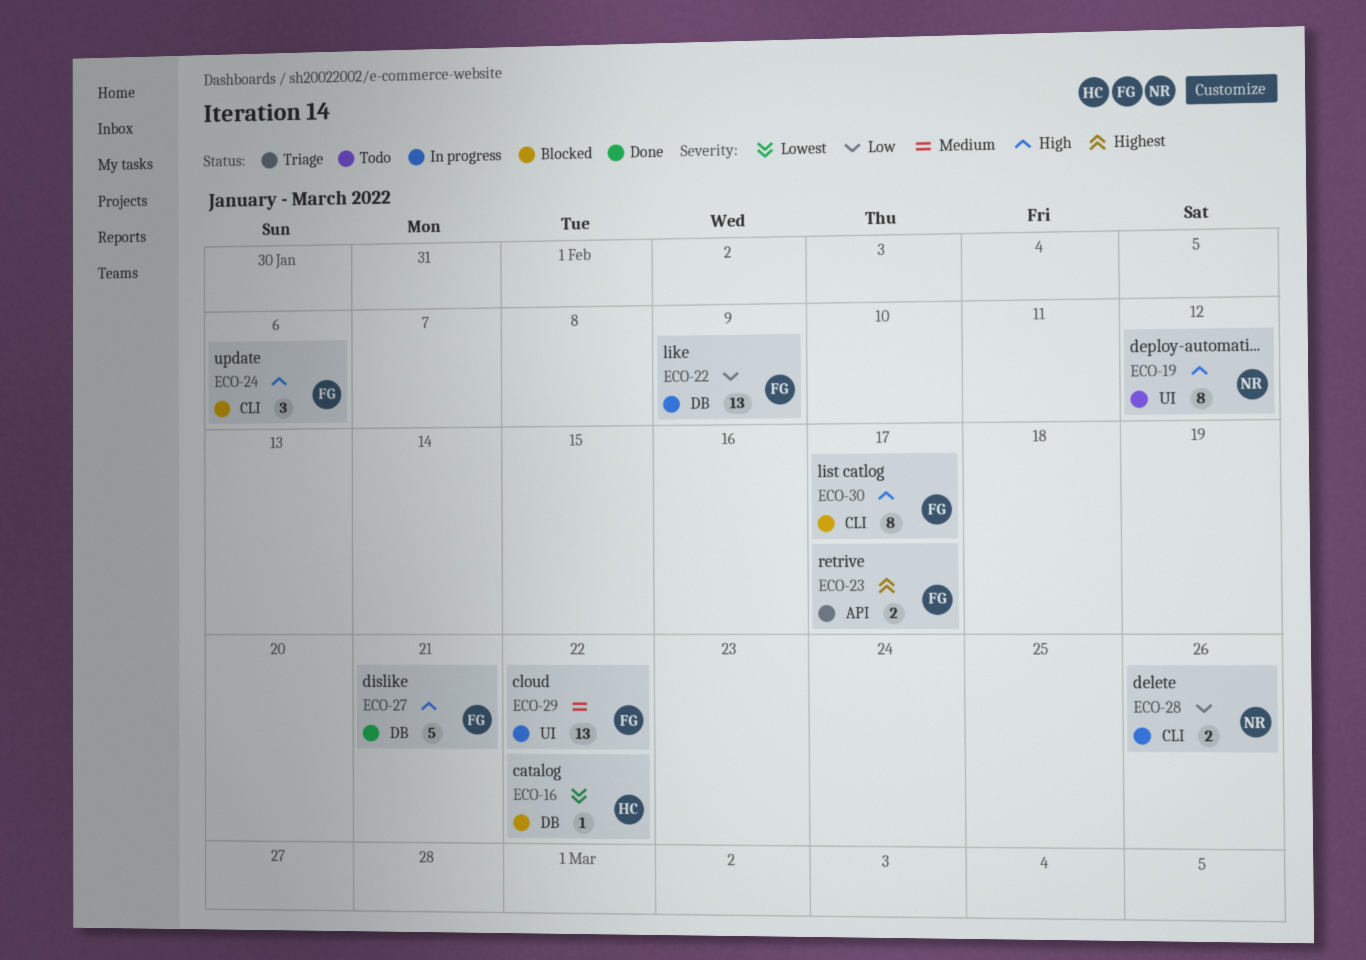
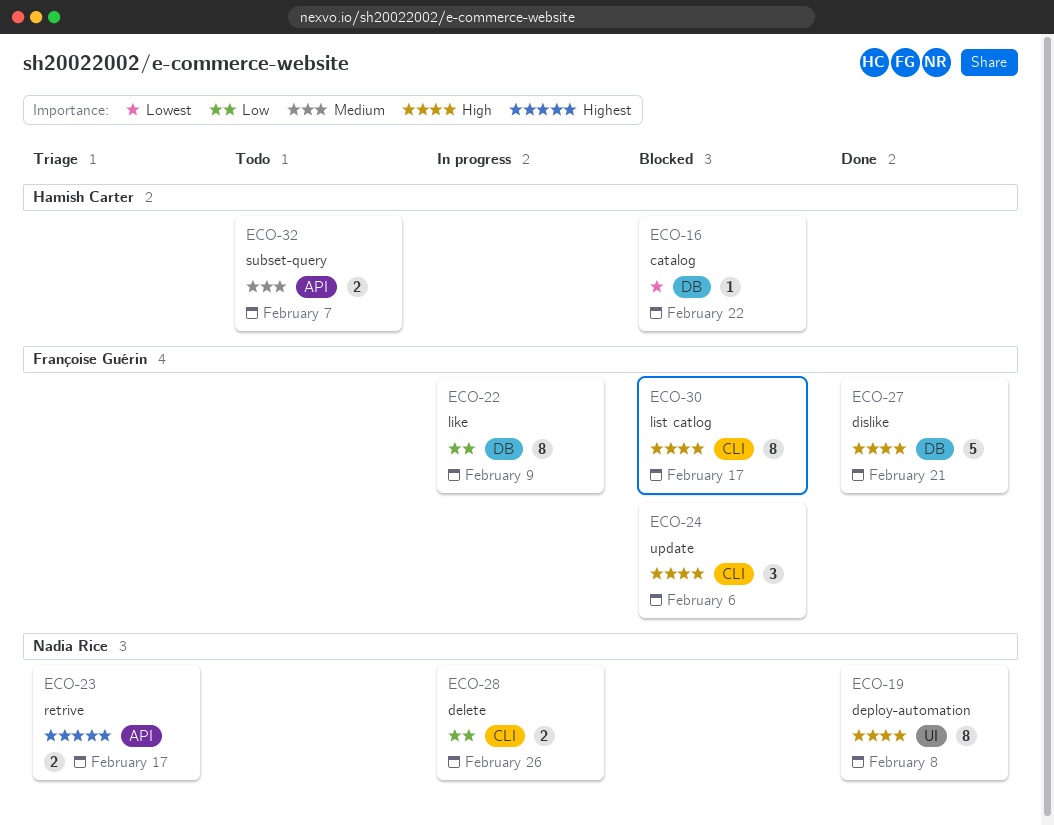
ECO-19, status: Todo -> Done
ECO-19, due: Feb 12 -> Feb 8
ECO-22, estimate: 13 -> 8
ECO-23, owner: Françoise Guérin -> Nadia Rice
ECO-29: present -> none
ECO-32: none -> present

